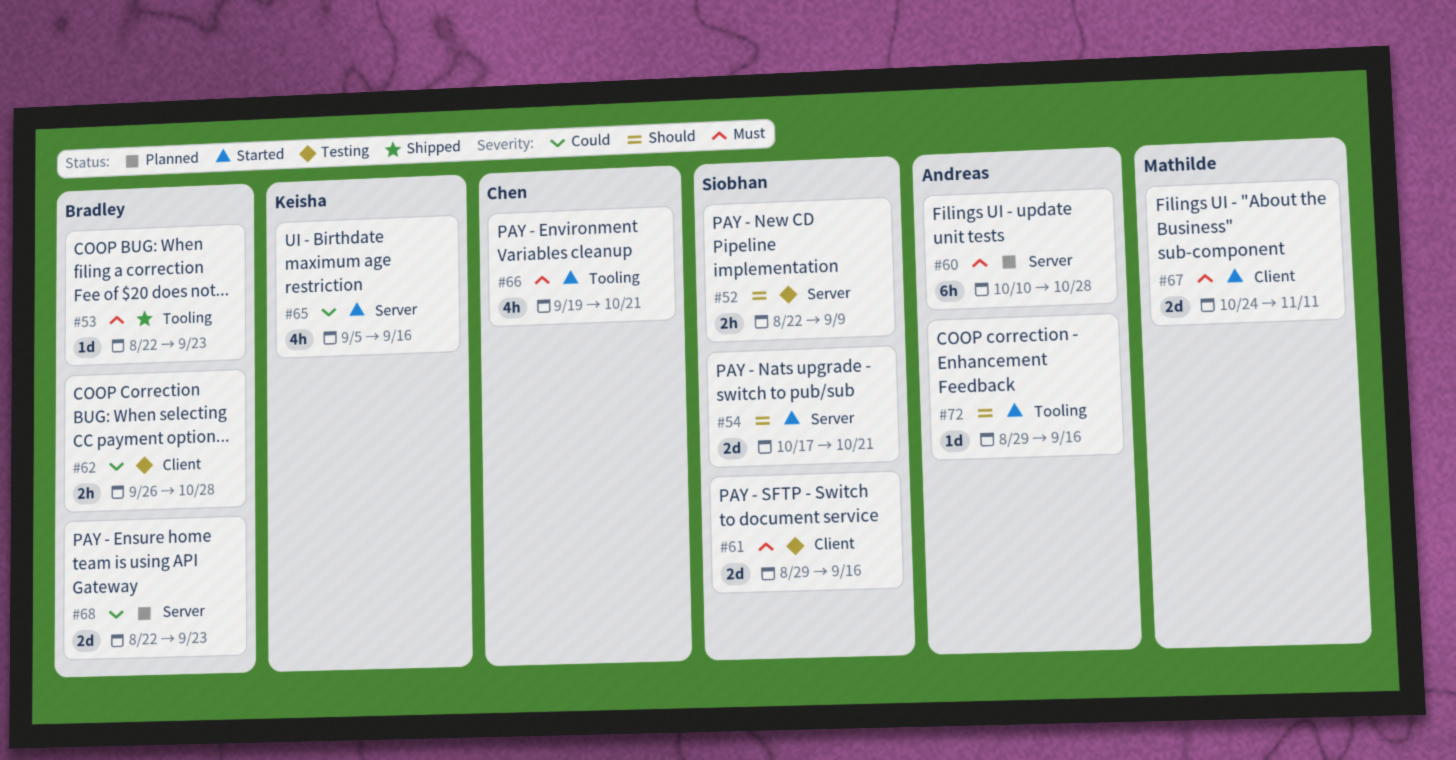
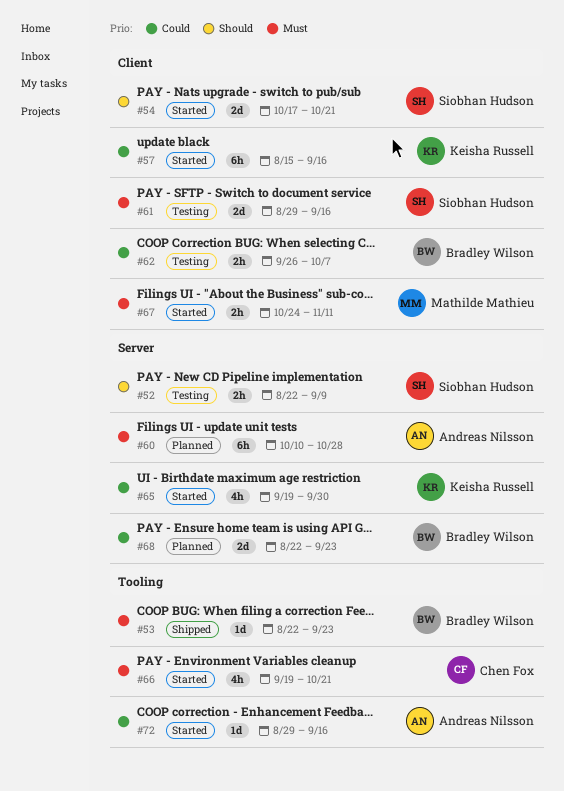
#54, label: Server -> Client
#57: none -> present
#62, due: Oct 28 -> Oct 7
#65, start: Sep 5 -> Sep 19
#65, due: Sep 16 -> Sep 30
#67, estimate: 2d -> 2h
#72, priority: Should -> Could

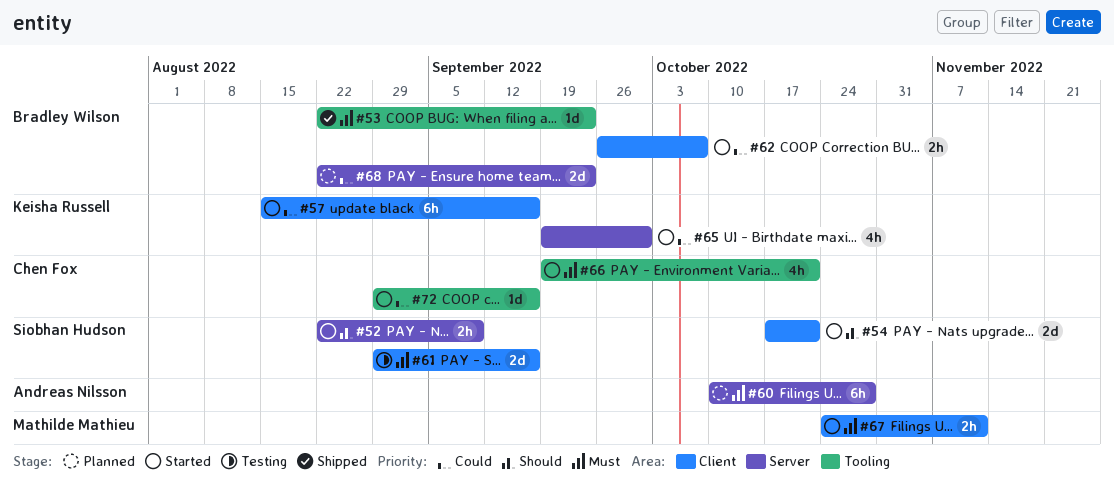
#52, status: Testing -> Started
#62, status: Testing -> Started
#72, owner: Andreas Nilsson -> Chen Fox

